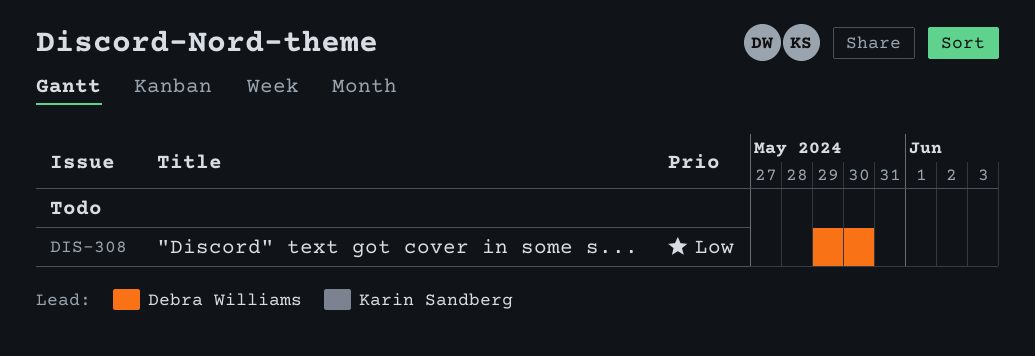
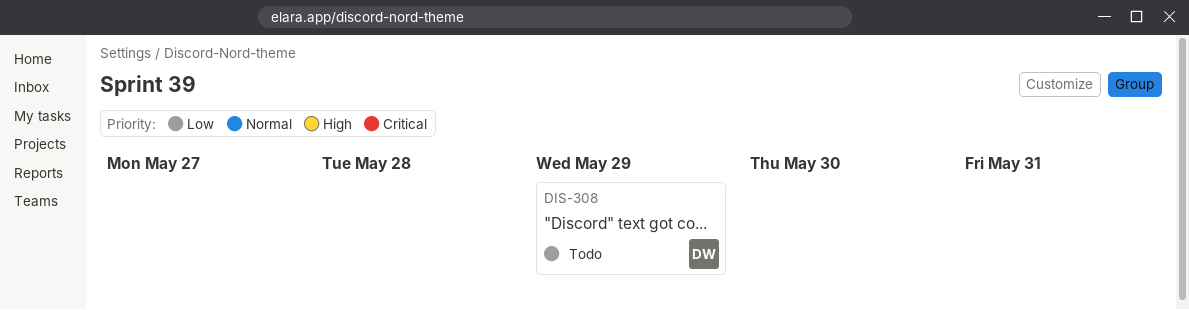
DIS-308, due: May 30 -> May 29

